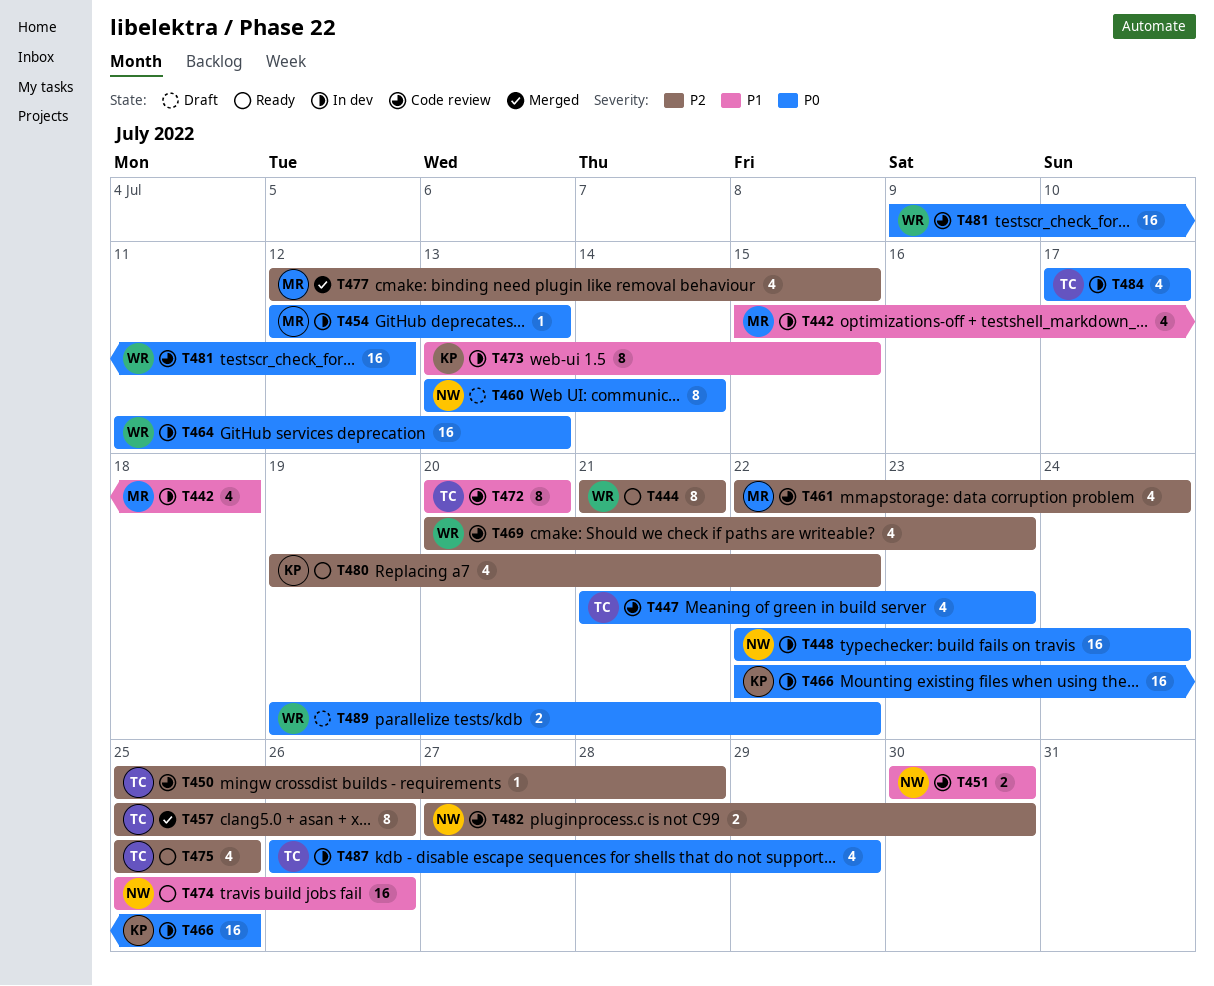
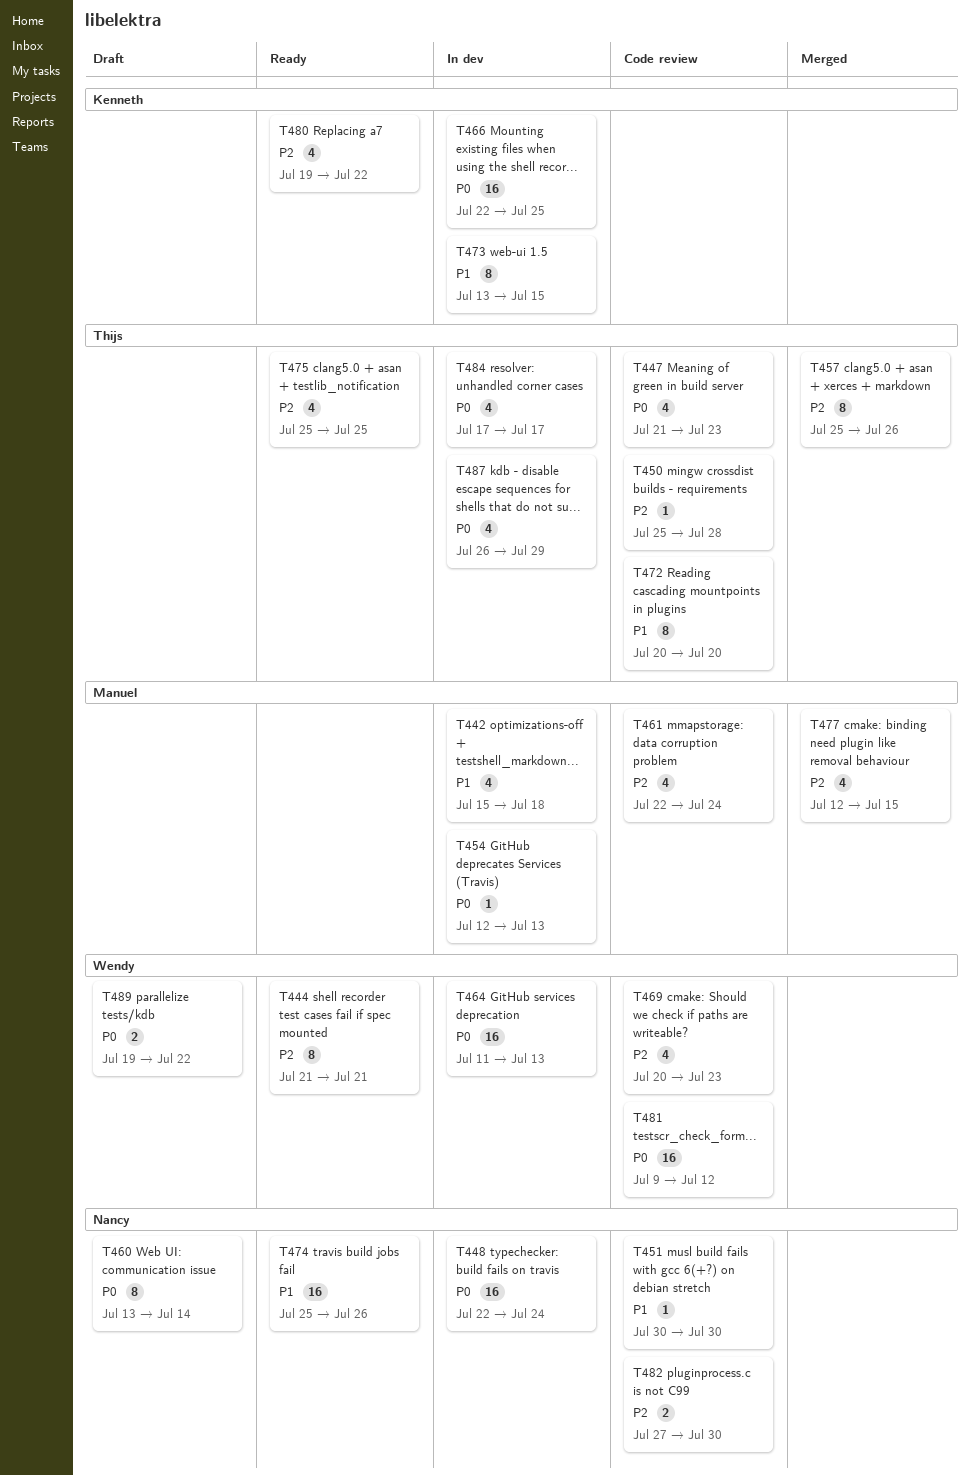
T451, estimate: 2 -> 1

